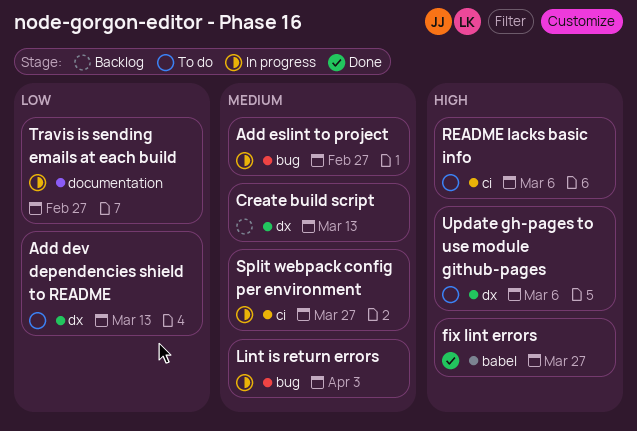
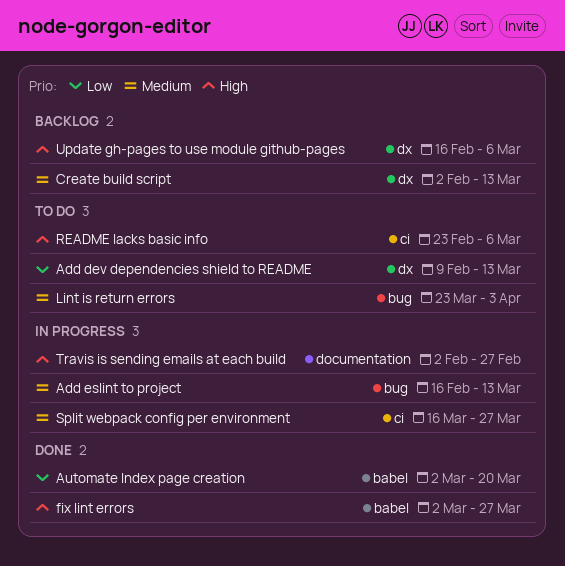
Add eslint to project, due: Feb 27 -> Mar 13
Automate Index page creation: none -> present
Lint is return errors, status: In progress -> To do
Travis is sending emails at each build, priority: Low -> High
Update gh-pages to use module github-pages, status: To do -> Backlog

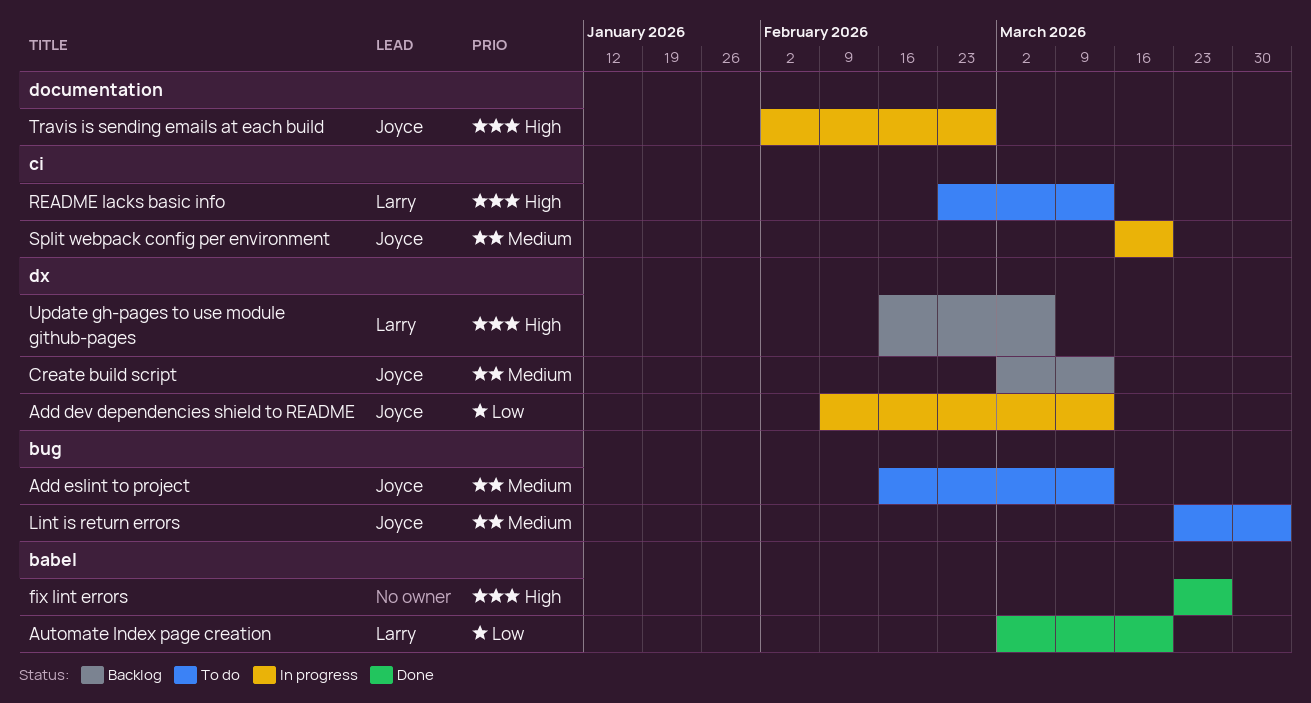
Add dev dependencies shield to README, status: To do -> In progress
Add eslint to project, status: In progress -> To do
Create build script, start: Feb 2 -> Mar 2
fix lint errors, start: Mar 2 -> Mar 23
README lacks basic info, due: Mar 6 -> Mar 13
Split webpack config per environment, due: Mar 27 -> Mar 20

